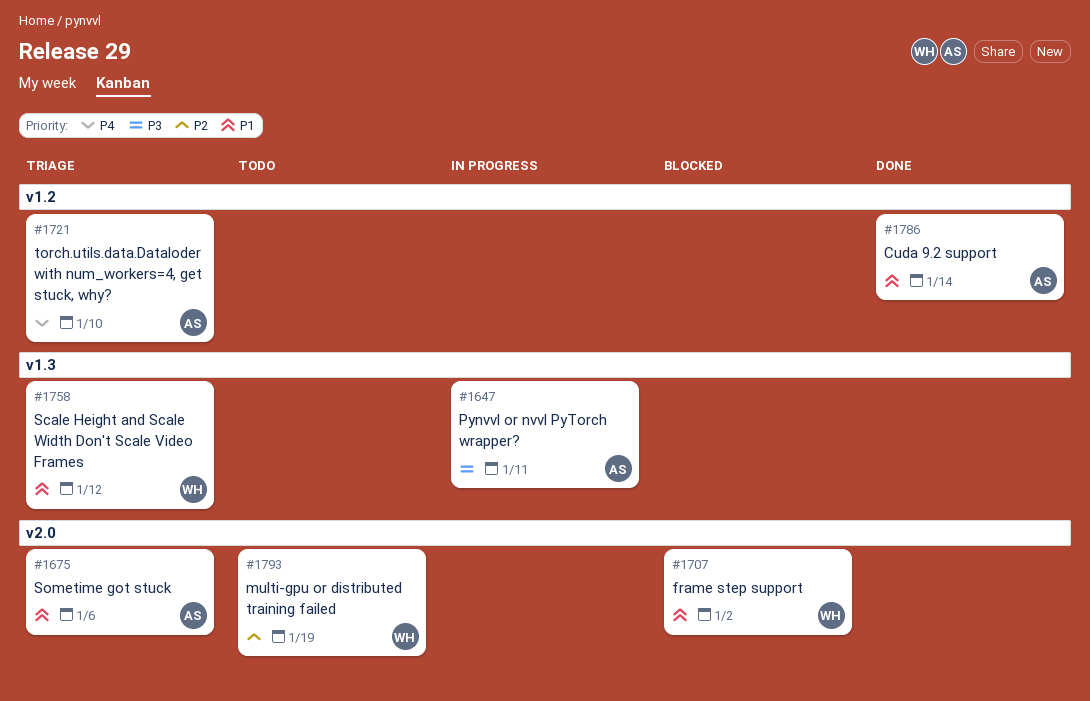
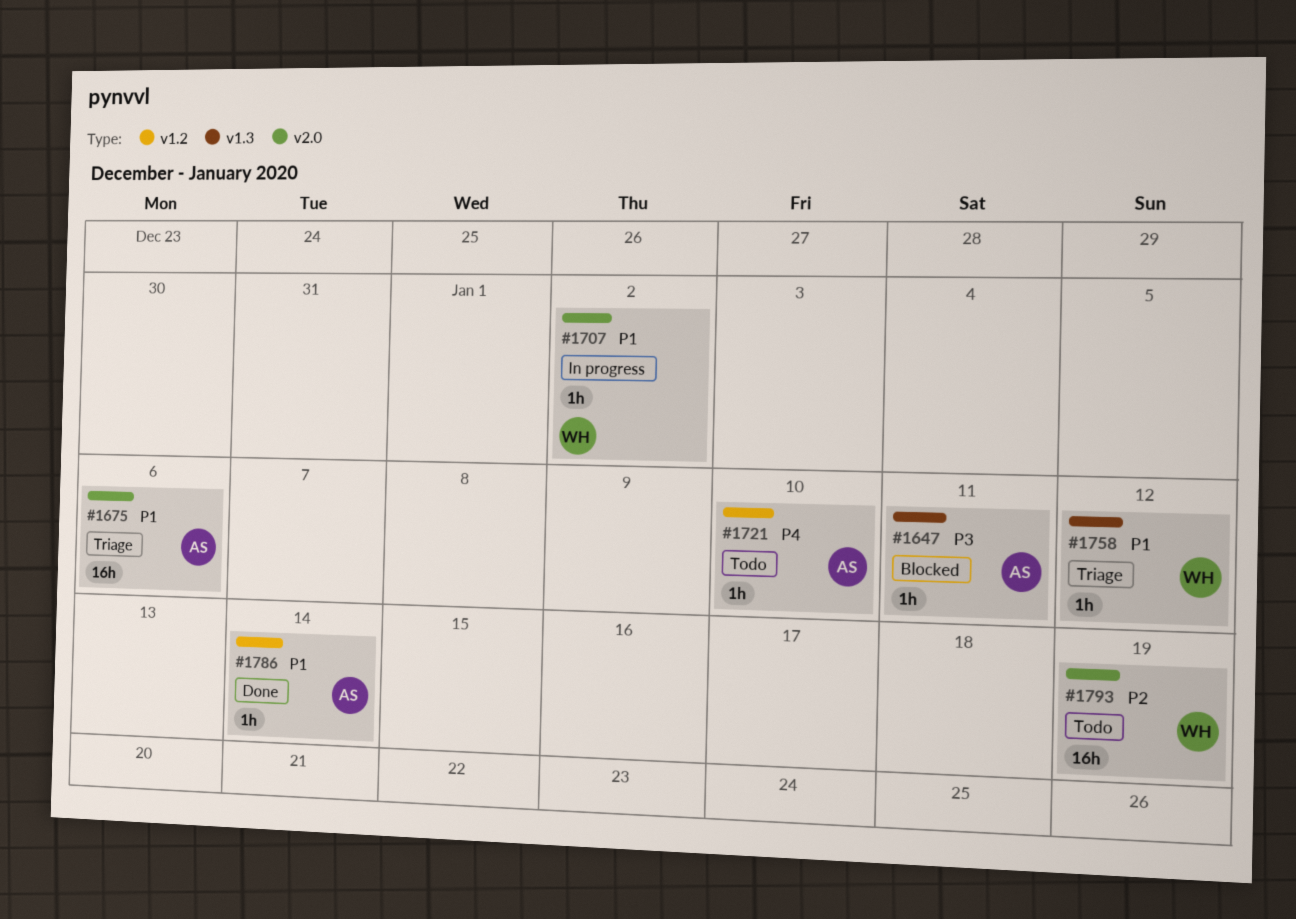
#1647, status: In progress -> Blocked
#1707, status: Blocked -> In progress
#1721, status: Triage -> Todo

